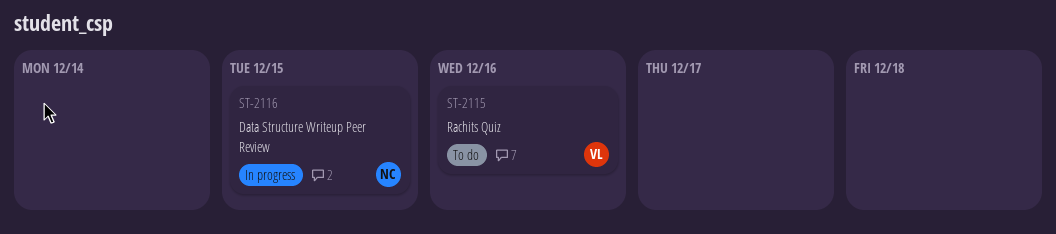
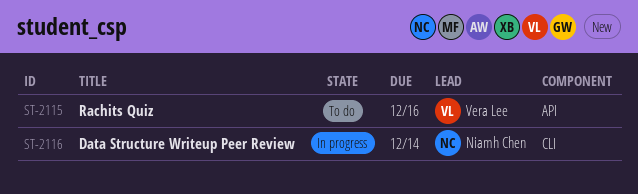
ST-2116, due: Dec 15 -> Dec 14

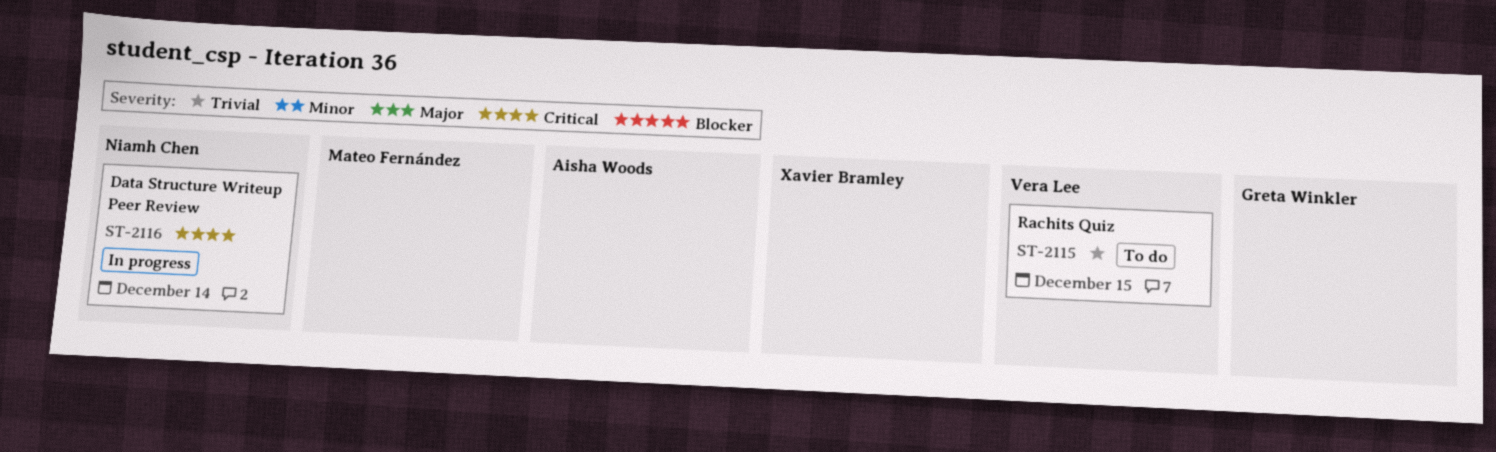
ST-2115, due: Dec 16 -> Dec 15

